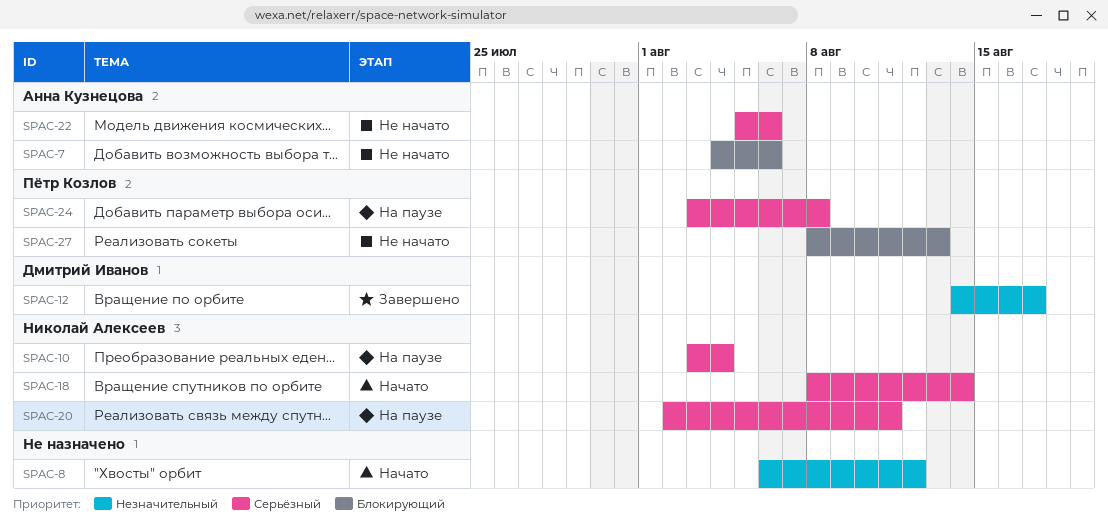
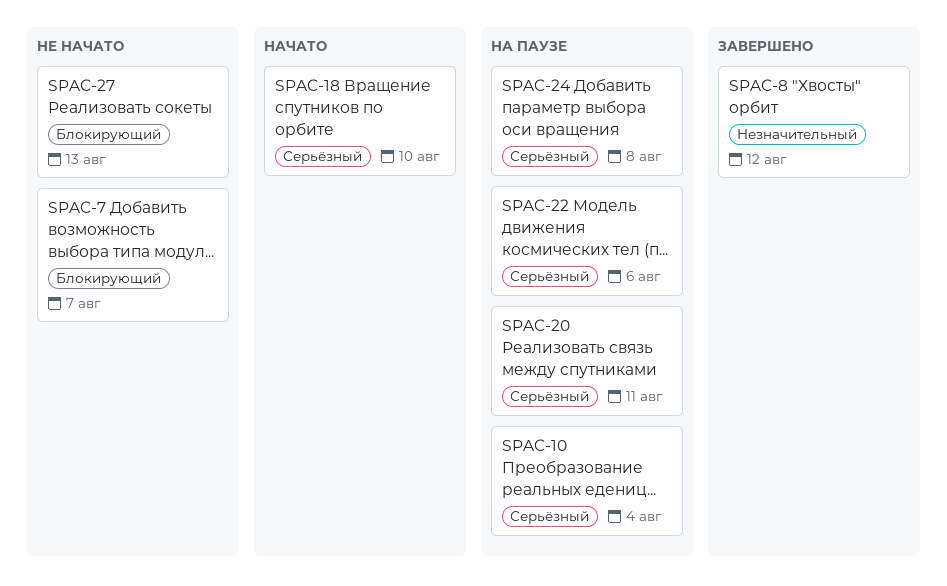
SPAC-7, due: Aug 6 -> Aug 7
SPAC-8, status: Начато -> Завершено
SPAC-12: present -> none
SPAC-18, due: Aug 14 -> Aug 10
SPAC-22, status: Не начато -> На паузе

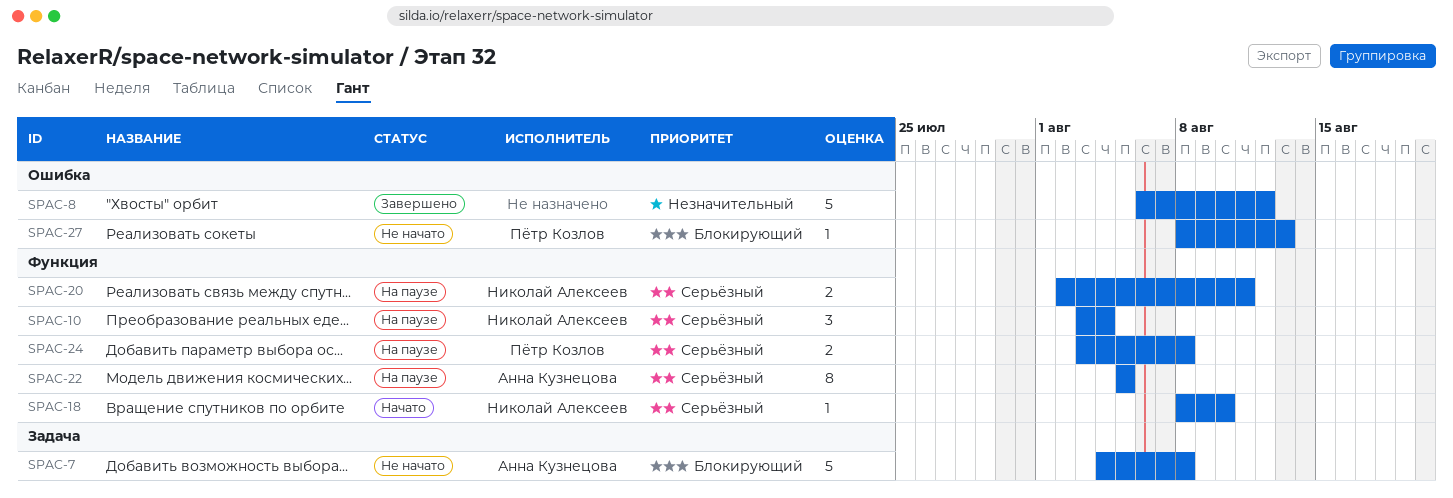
SPAC-7, due: Aug 7 -> Aug 8
SPAC-22, due: Aug 6 -> Aug 5

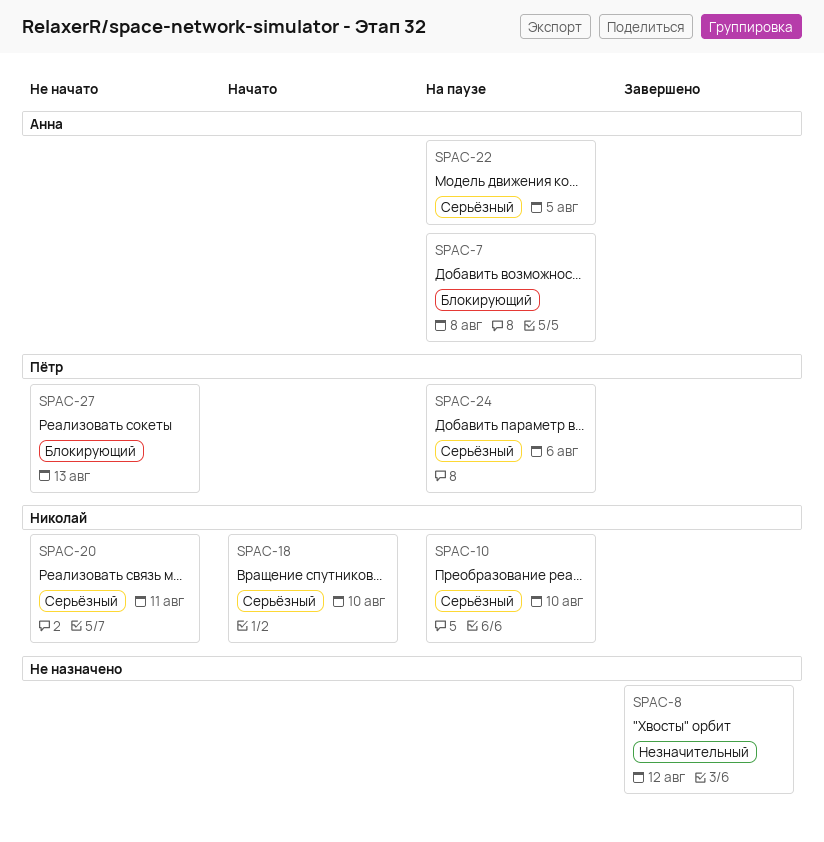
SPAC-7, status: Не начато -> На паузе
SPAC-10, due: Aug 4 -> Aug 10
SPAC-20, status: На паузе -> Не начато
SPAC-24, due: Aug 8 -> Aug 6

